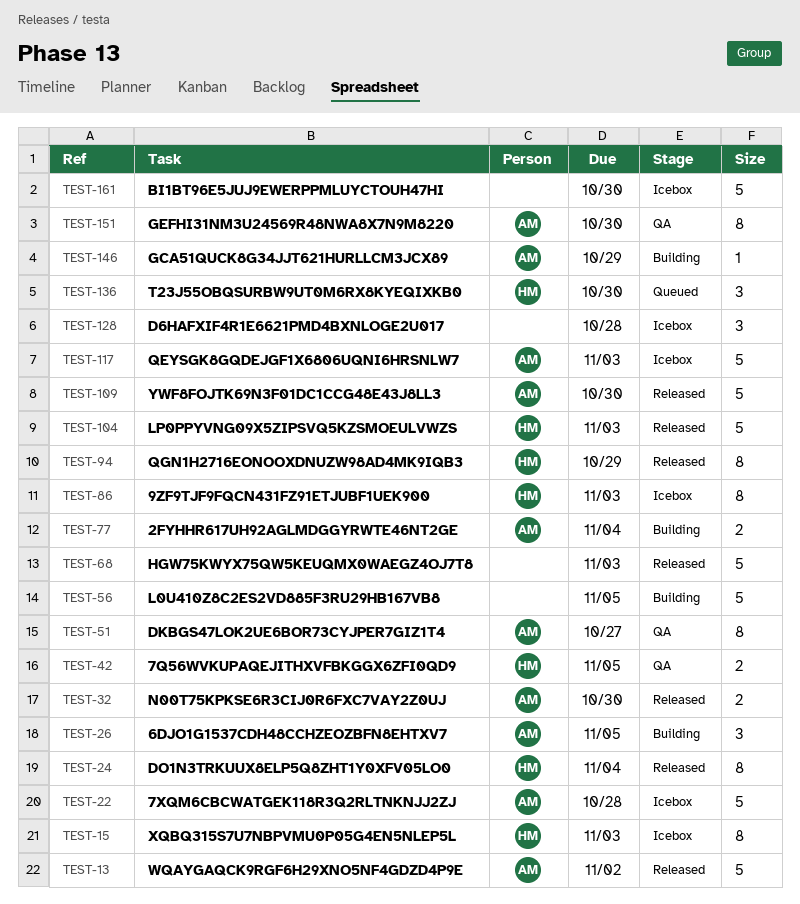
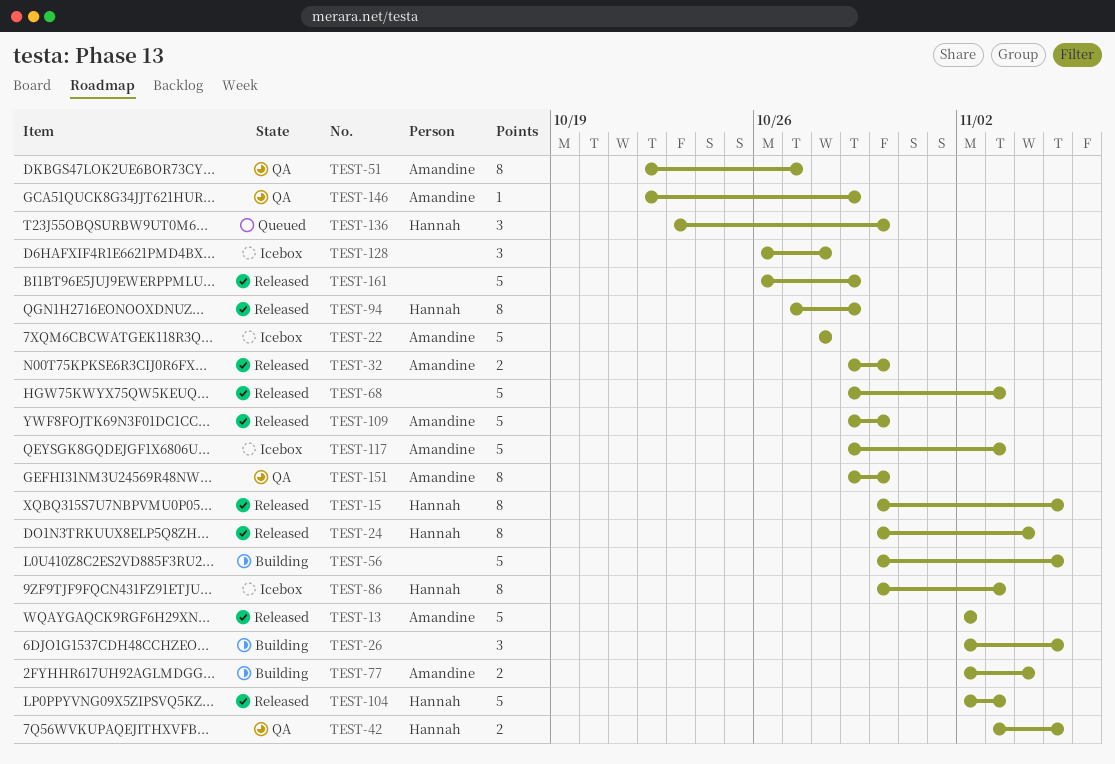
TEST-15, status: Icebox -> Released
TEST-15, due: Nov 3 -> Nov 5
TEST-26, owner: Amandine -> none
TEST-146, status: Building -> QA
TEST-161, status: Icebox -> Released
TEST-161, due: Oct 30 -> Oct 29

